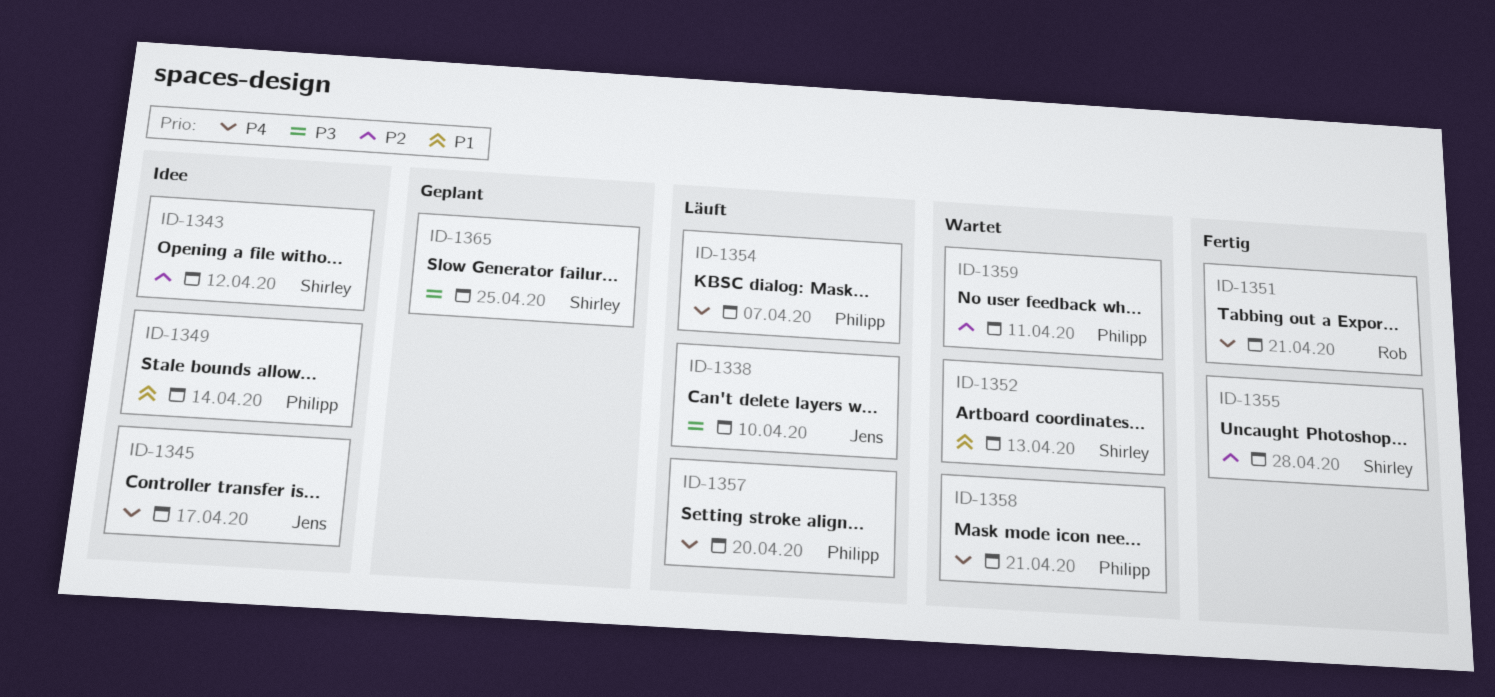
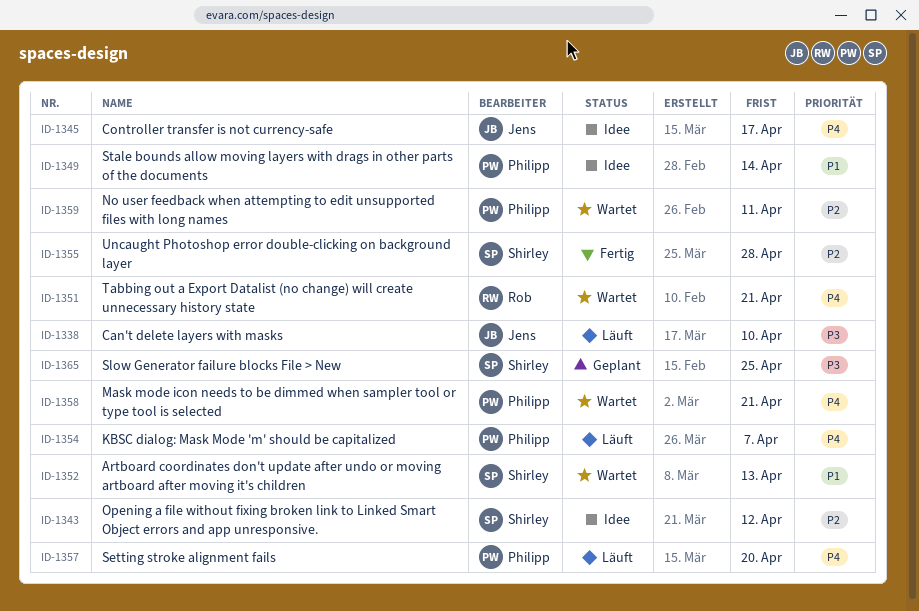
ID-1351, status: Fertig -> Wartet

